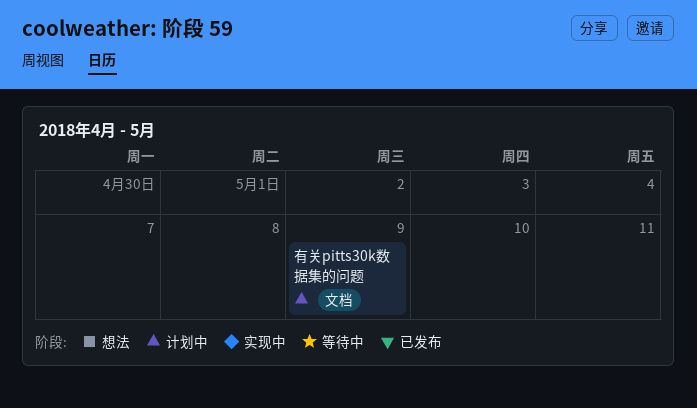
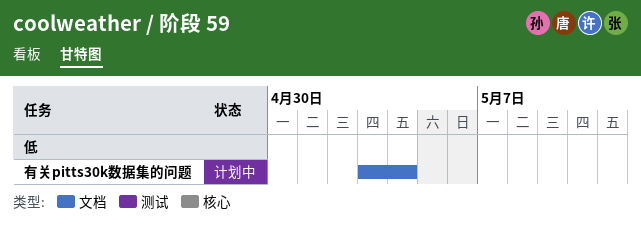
有关pitts30k数据集的问题, due: May 9 -> May 4

